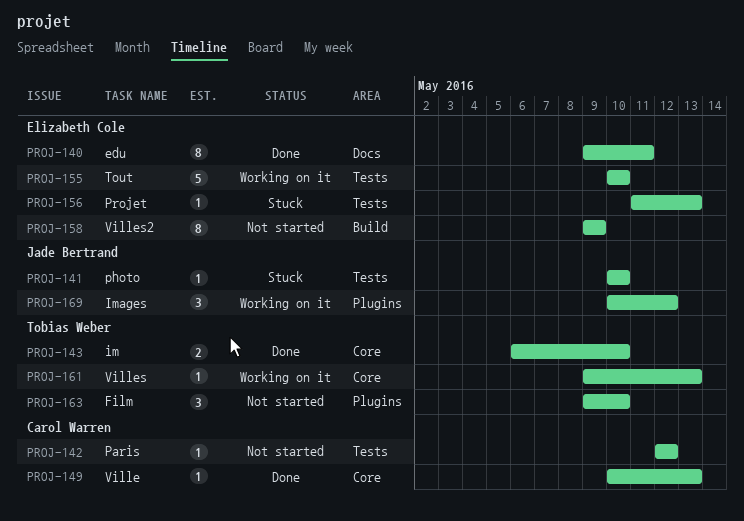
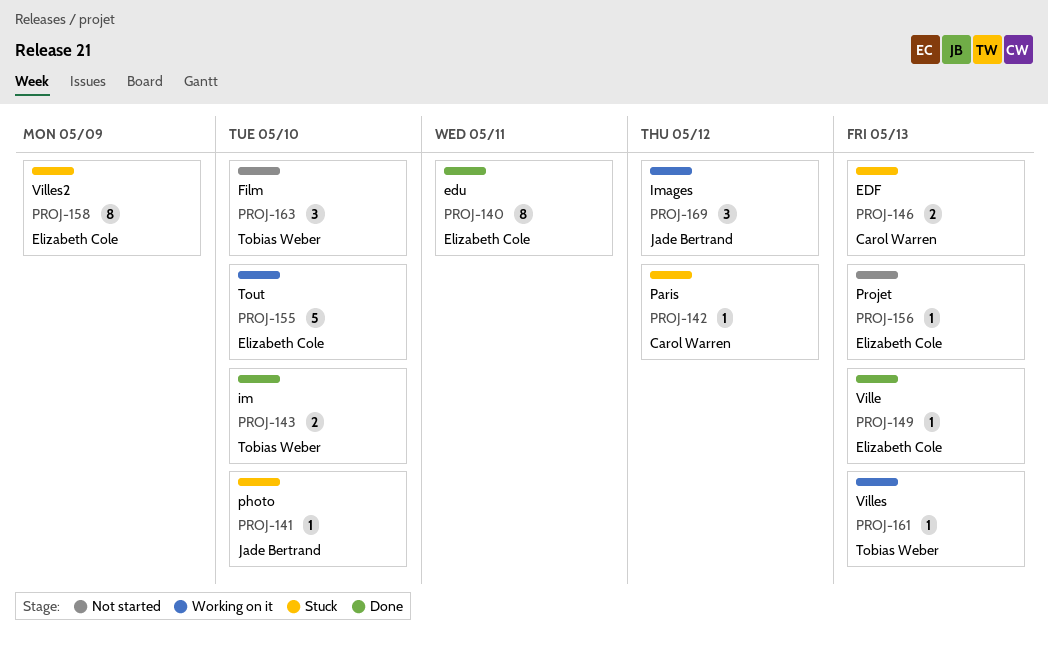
PROJ-142, status: Not started -> Stuck
PROJ-146: none -> present
PROJ-149, owner: Carol Warren -> Elizabeth Cole
PROJ-156, status: Stuck -> Not started
PROJ-158, status: Not started -> Stuck

